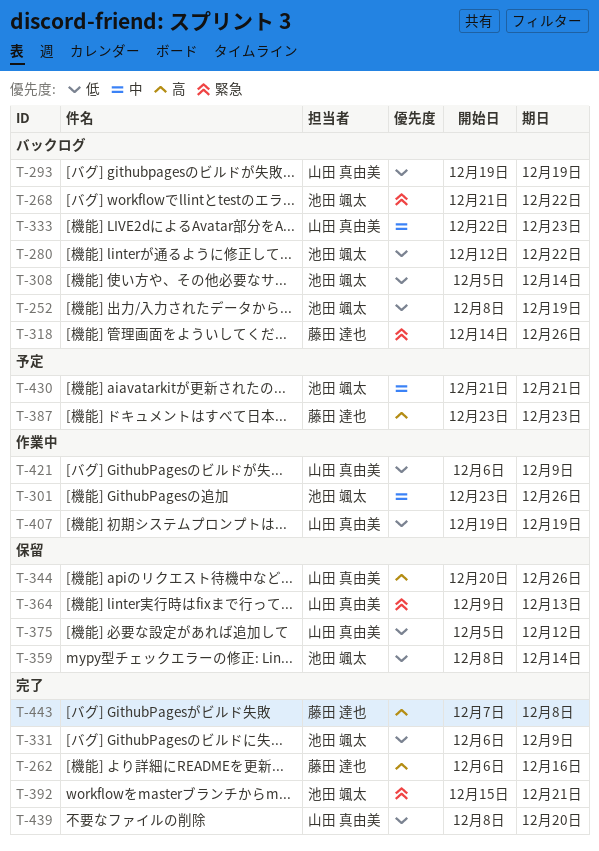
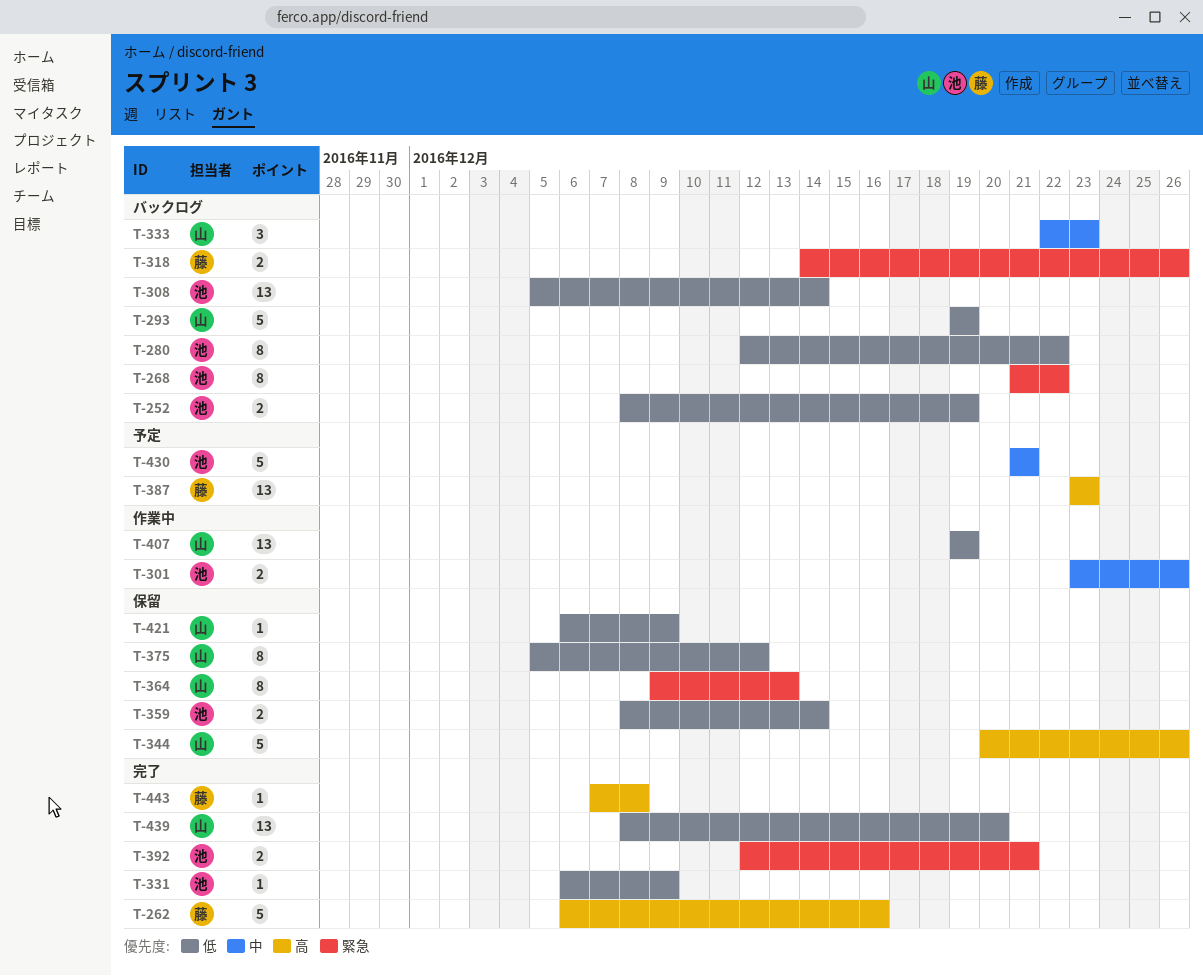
T-392, start: Dec 15 -> Dec 12
T-421, status: 作業中 -> 保留

